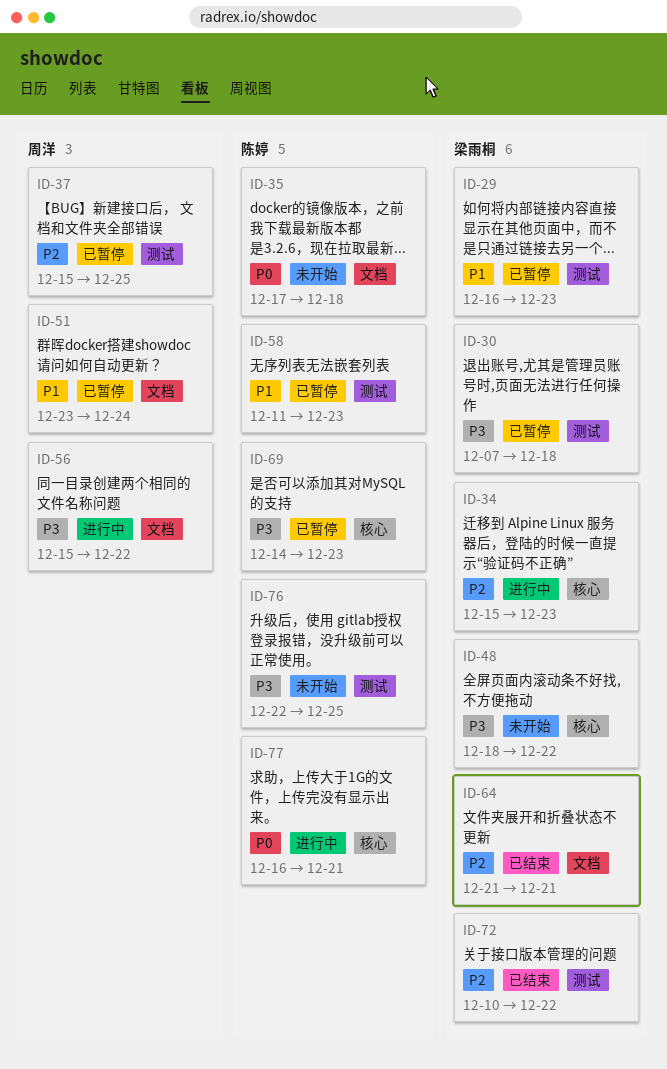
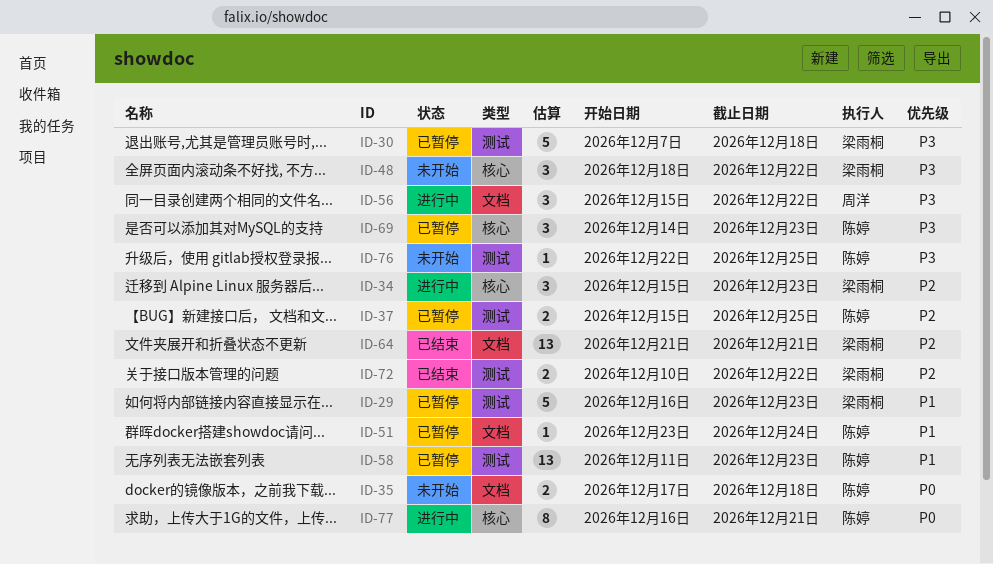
ID-37, owner: 周洋 -> 陈婷
ID-51, owner: 周洋 -> 陈婷

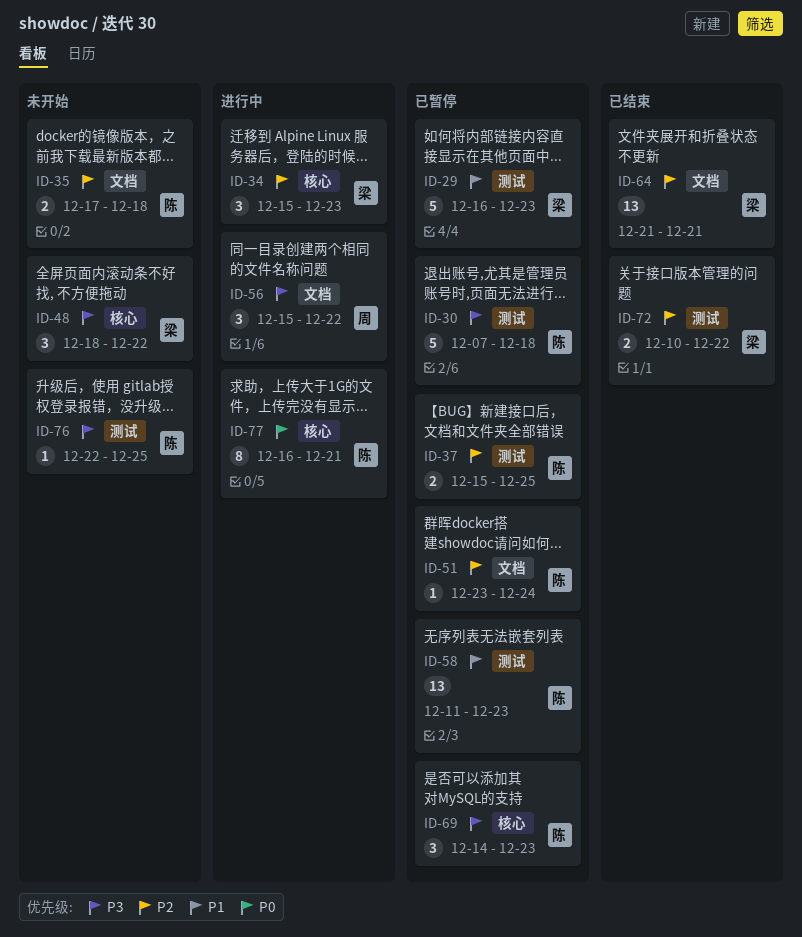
ID-30, owner: 梁雨桐 -> 陈婷
ID-35, priority: P0 -> P2
ID-51, priority: P1 -> P2

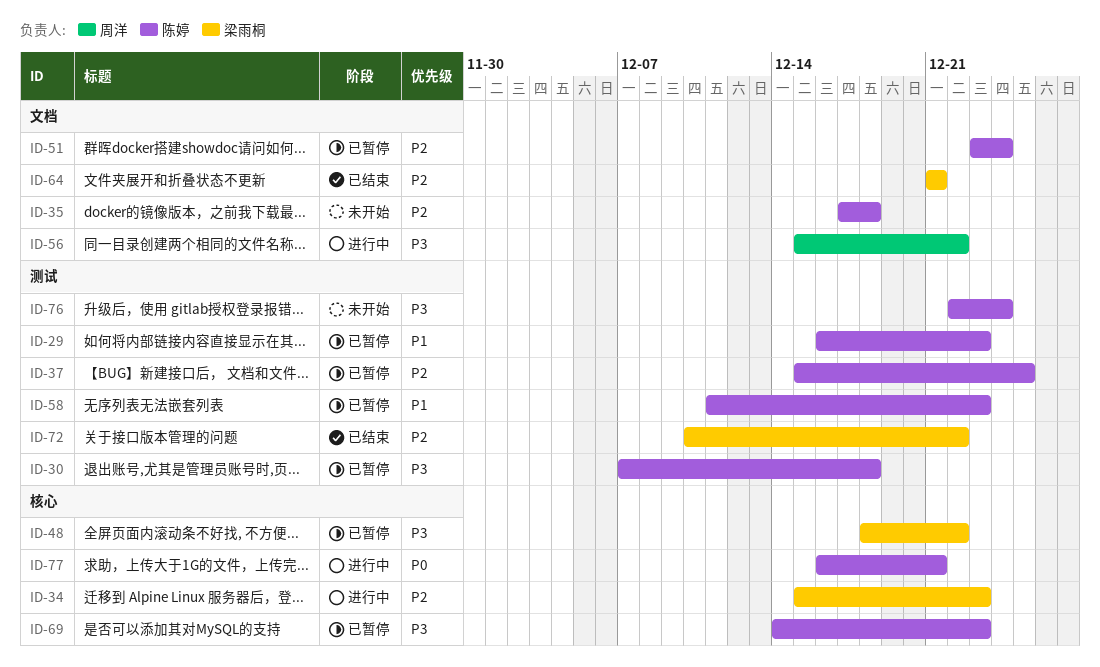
ID-29, owner: 梁雨桐 -> 陈婷
ID-48, status: 未开始 -> 已暂停
ID-76, due: Dec 25 -> Dec 24

